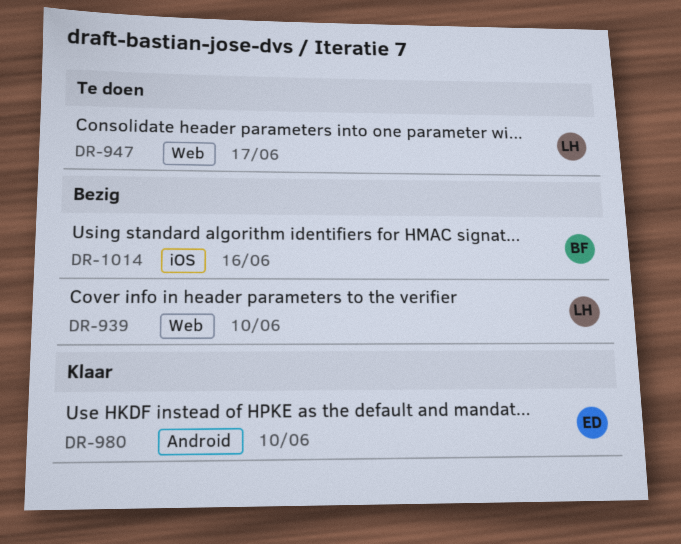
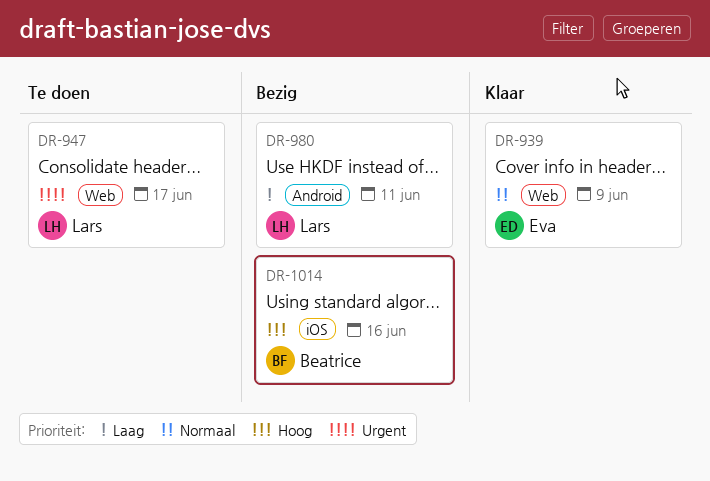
DR-939, status: Bezig -> Klaar
DR-939, owner: Lars -> Eva
DR-939, due: Jun 10 -> Jun 9
DR-980, status: Klaar -> Bezig
DR-980, owner: Eva -> Lars
DR-980, due: Jun 10 -> Jun 11

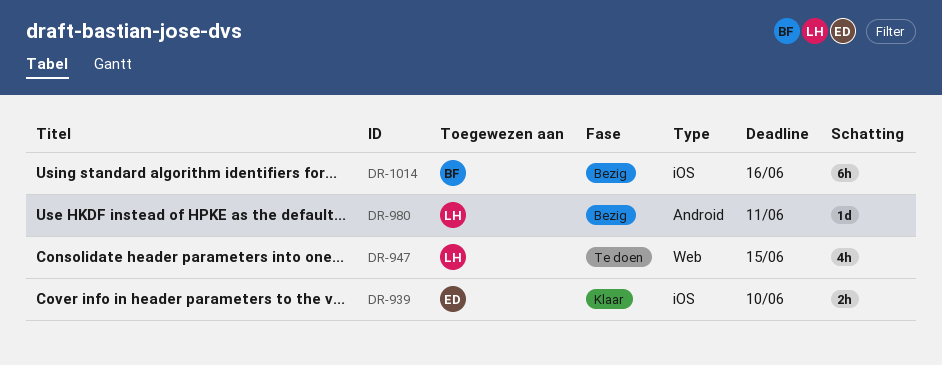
DR-939, label: Web -> iOS
DR-939, due: Jun 9 -> Jun 10
DR-947, due: Jun 17 -> Jun 15

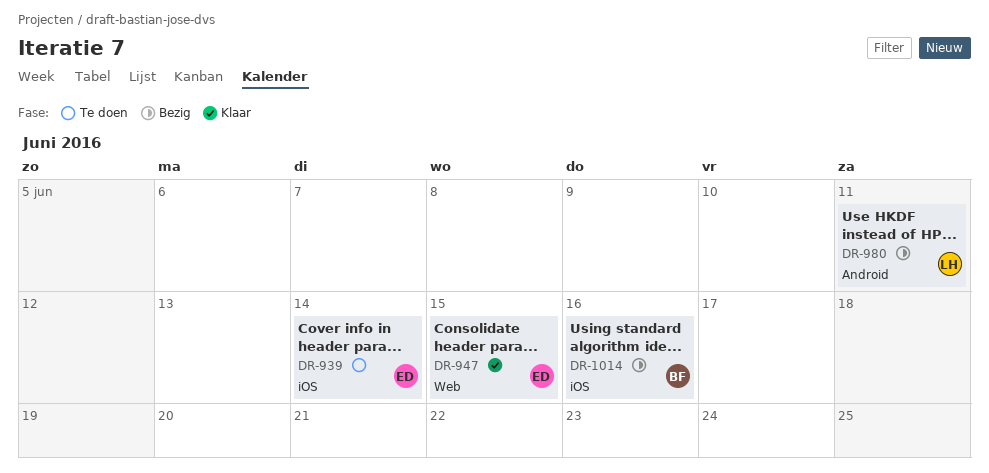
DR-939, status: Klaar -> Te doen
DR-939, due: Jun 10 -> Jun 14
DR-947, status: Te doen -> Klaar
DR-947, owner: LH -> ED

